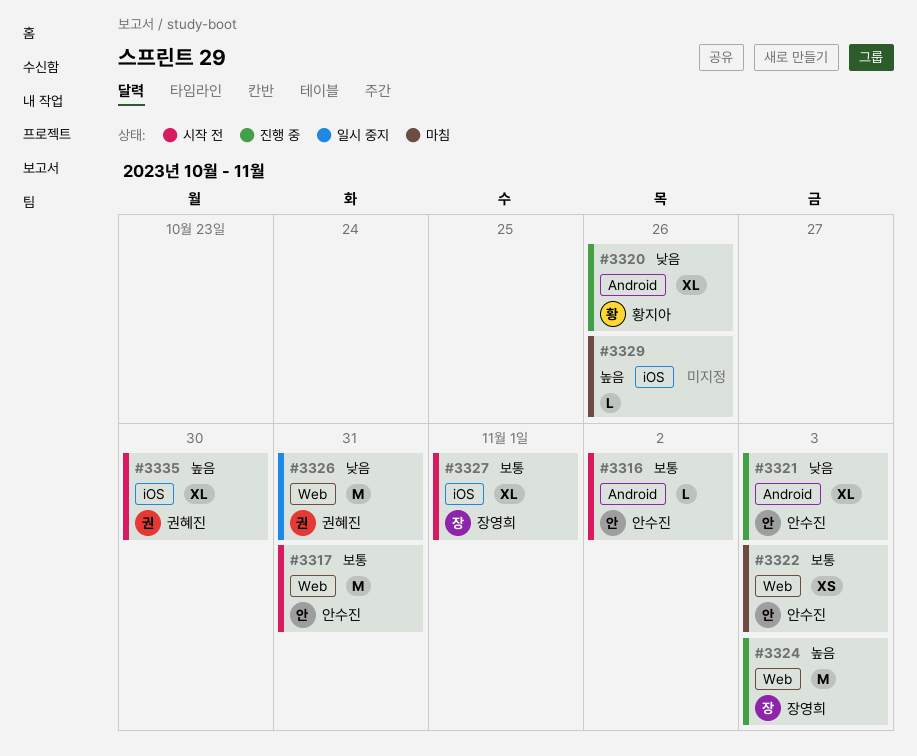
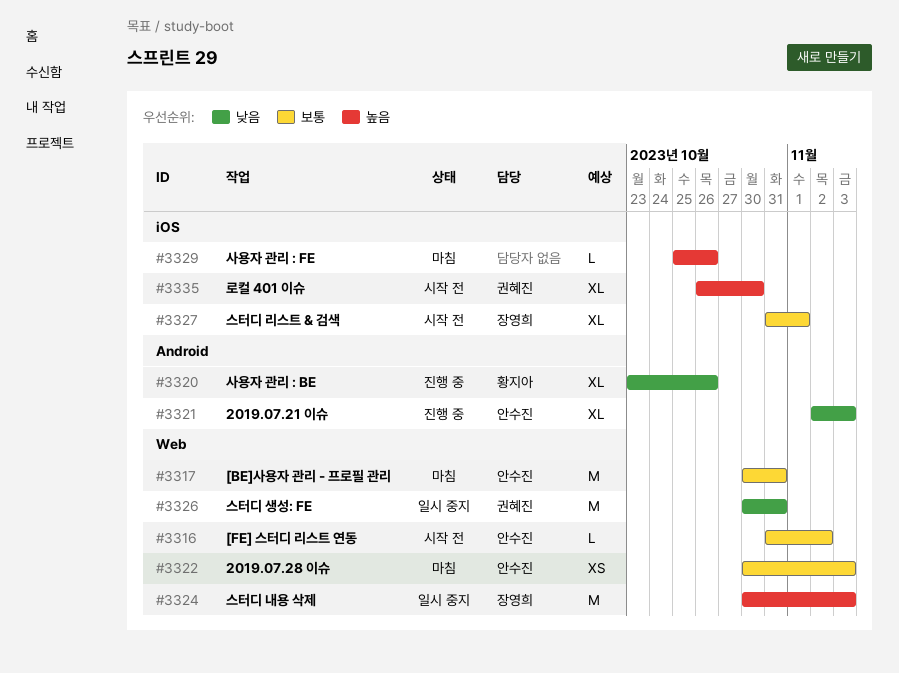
#3316, label: Android -> Web
#3317, status: 시작 전 -> 마침
#3324, status: 진행 중 -> 일시 중지

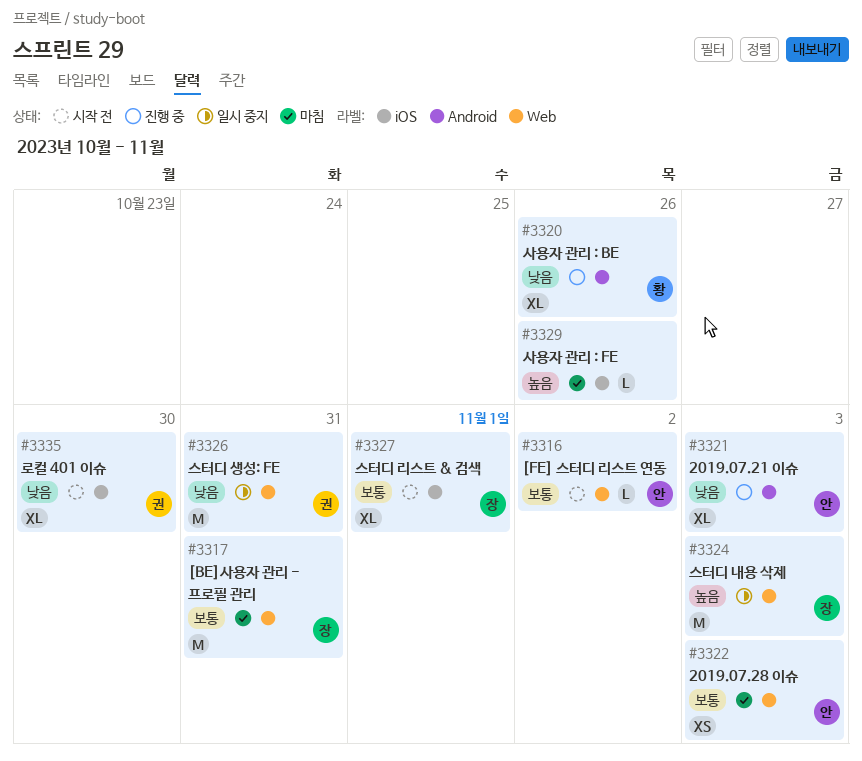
#3317, owner: 안수진 -> 장영희
#3335, priority: 높음 -> 낮음

